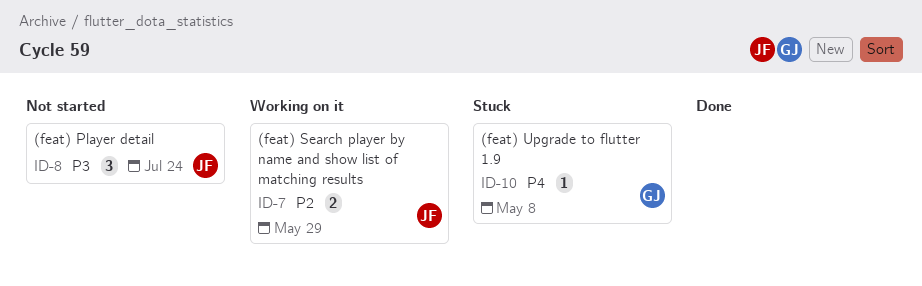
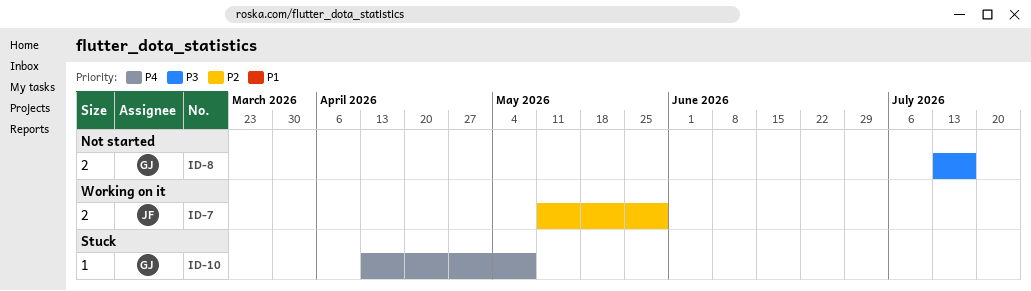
ID-8, owner: JF -> GJ
ID-8, estimate: 3 -> 2
ID-8, due: Jul 24 -> Jul 17

